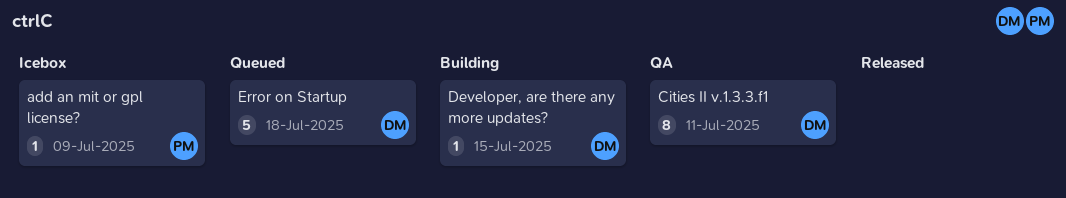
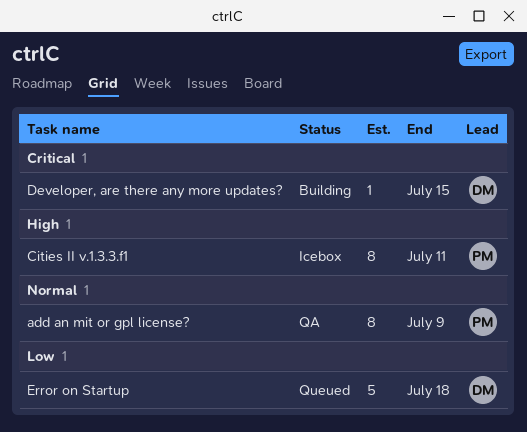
add an mit or gpl license?, status: Icebox -> QA
add an mit or gpl license?, estimate: 1 -> 8
Cities II v.1.3.3.f1, status: QA -> Icebox
Cities II v.1.3.3.f1, owner: DM -> PM

